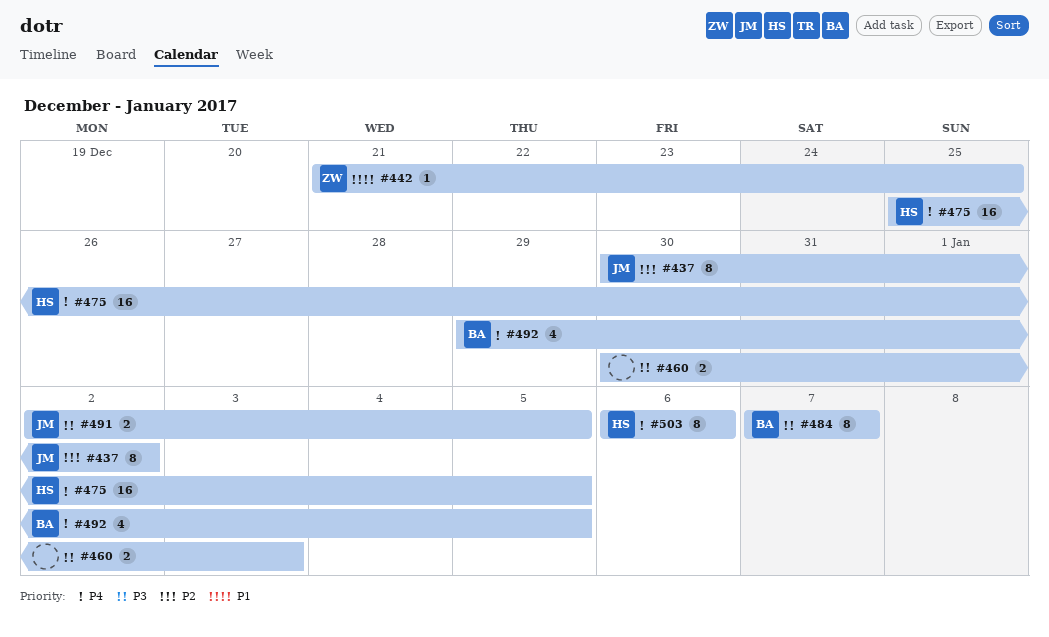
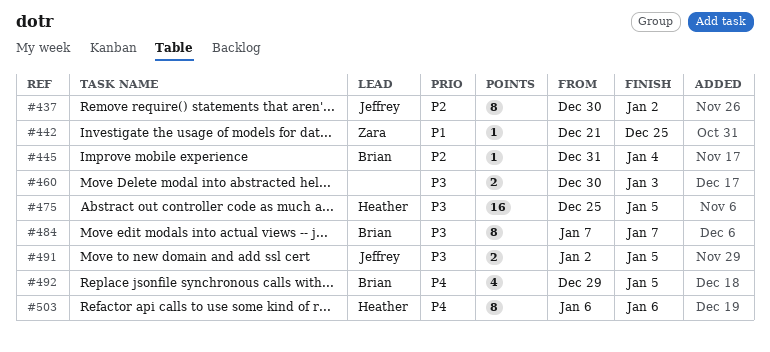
#445: none -> present
#475, priority: P4 -> P3

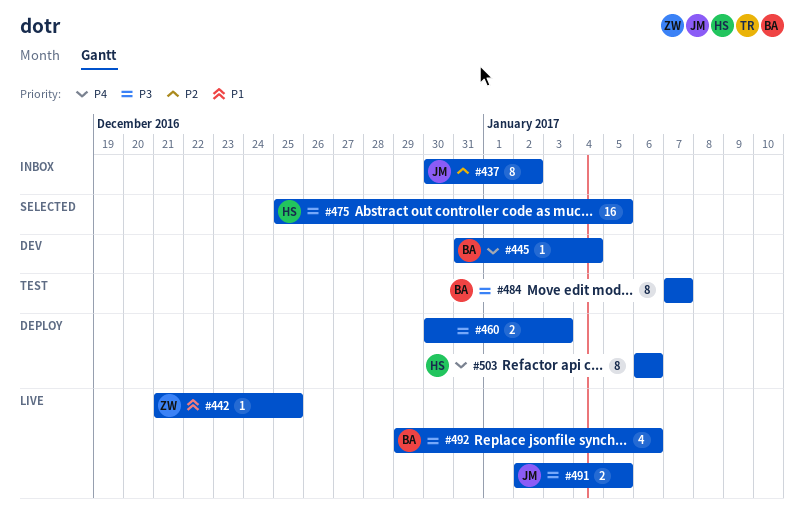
#445, priority: P2 -> P4
#492, priority: P4 -> P3
#492, due: Jan 5 -> Jan 6

